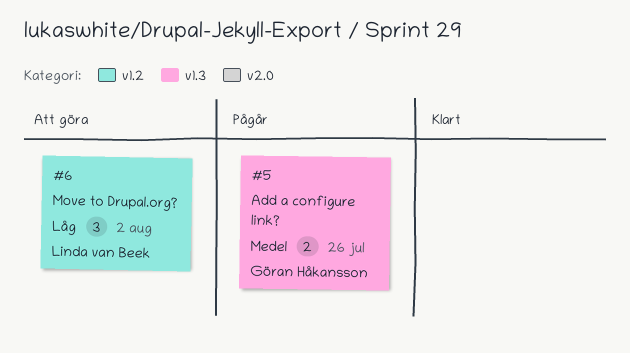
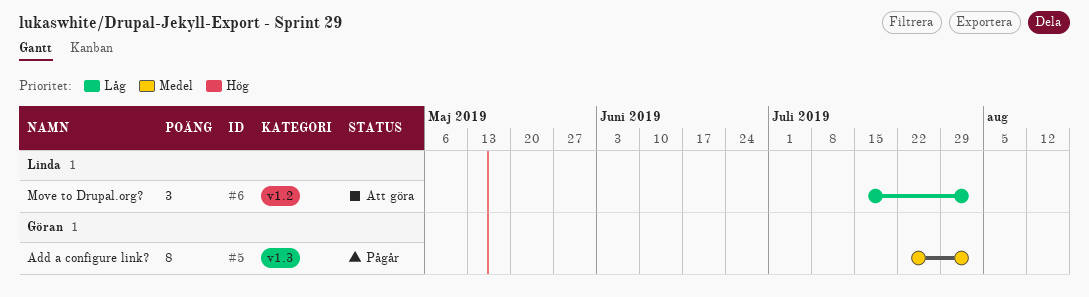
#5, estimate: 2 -> 8
#5, due: Jul 26 -> Aug 2

